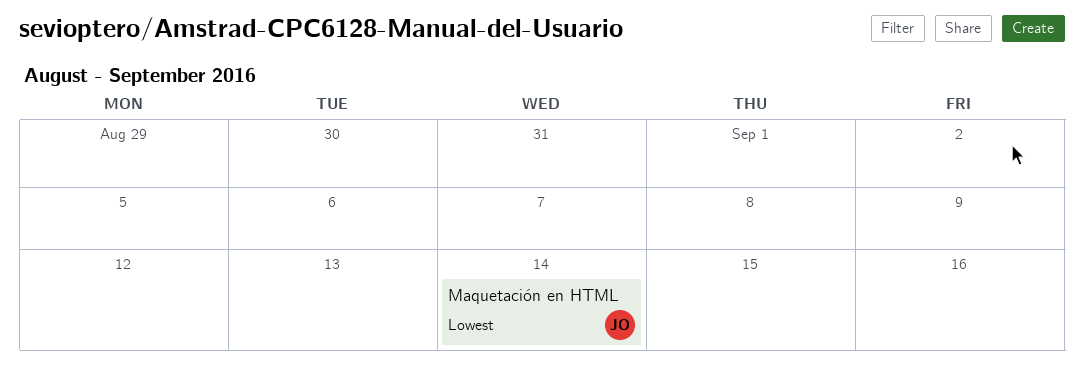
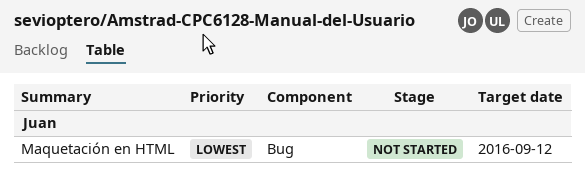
Maquetación en HTML, due: Sep 14 -> Sep 12

